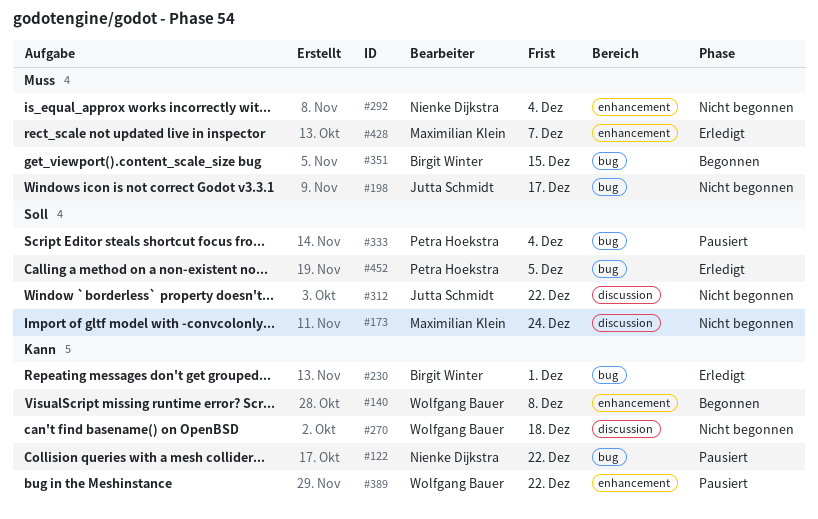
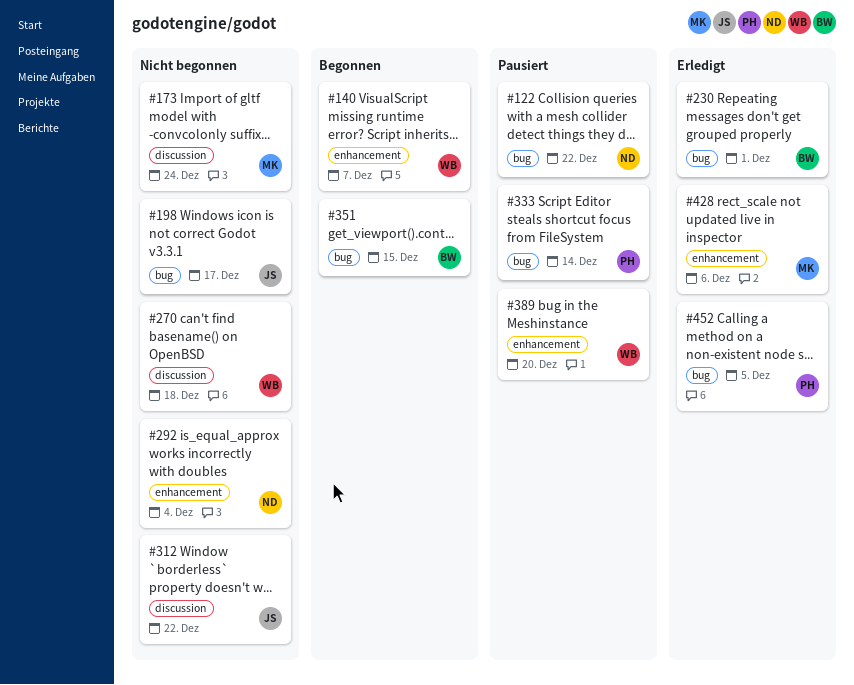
#140, due: Dec 8 -> Dec 7
#333, due: Dec 4 -> Dec 14
#389, due: Dec 22 -> Dec 20
#428, due: Dec 7 -> Dec 6

